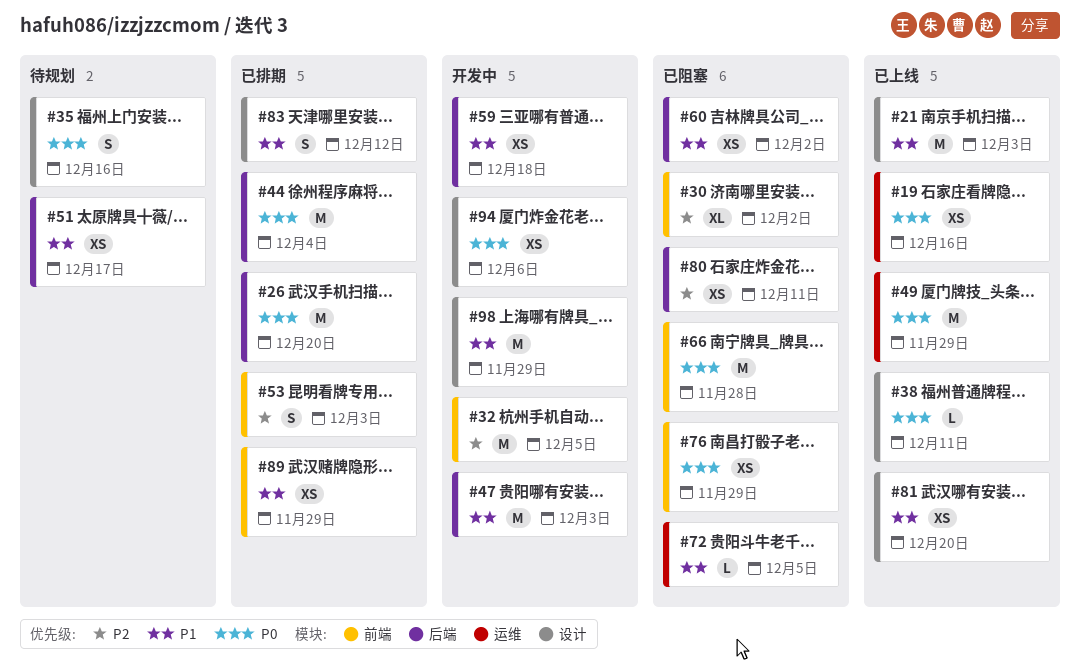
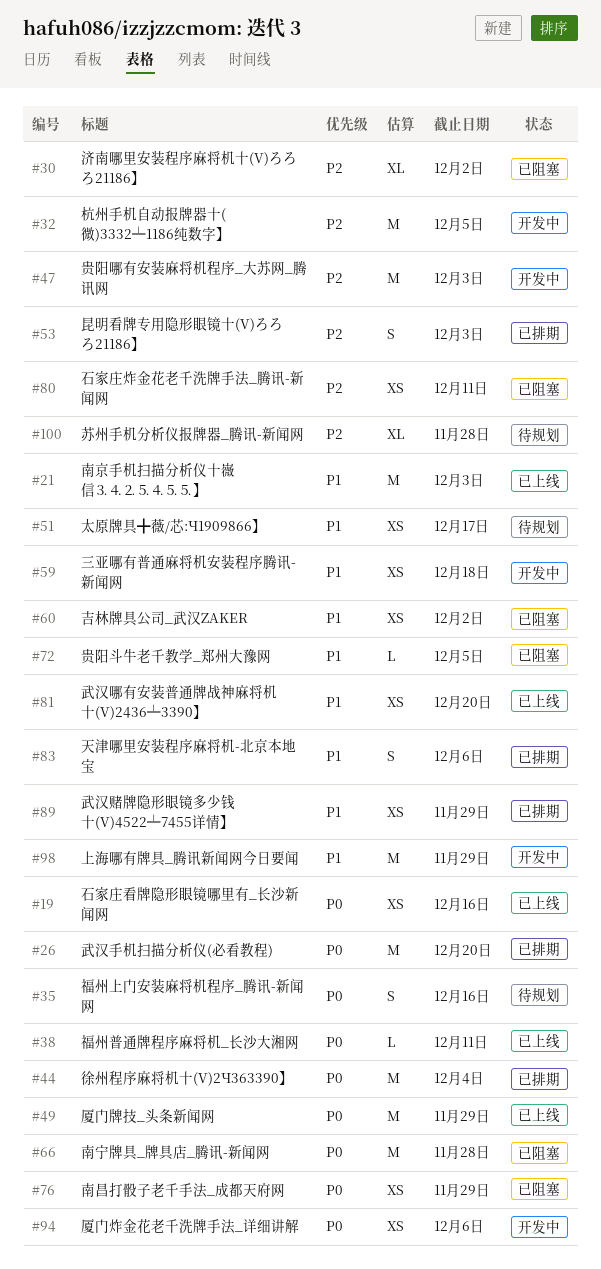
#47, priority: P1 -> P2
#83, due: Dec 12 -> Dec 6
#100: none -> present

